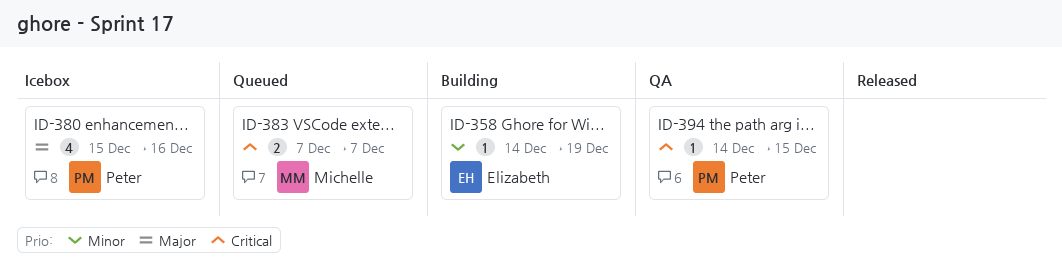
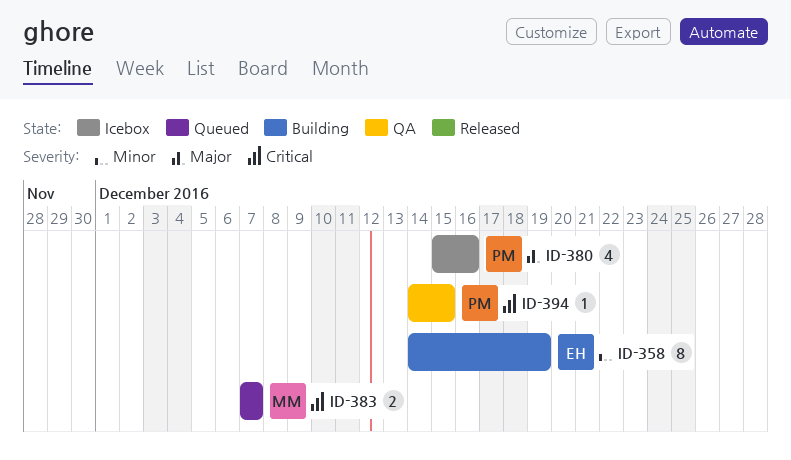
ID-358, estimate: 1 -> 8

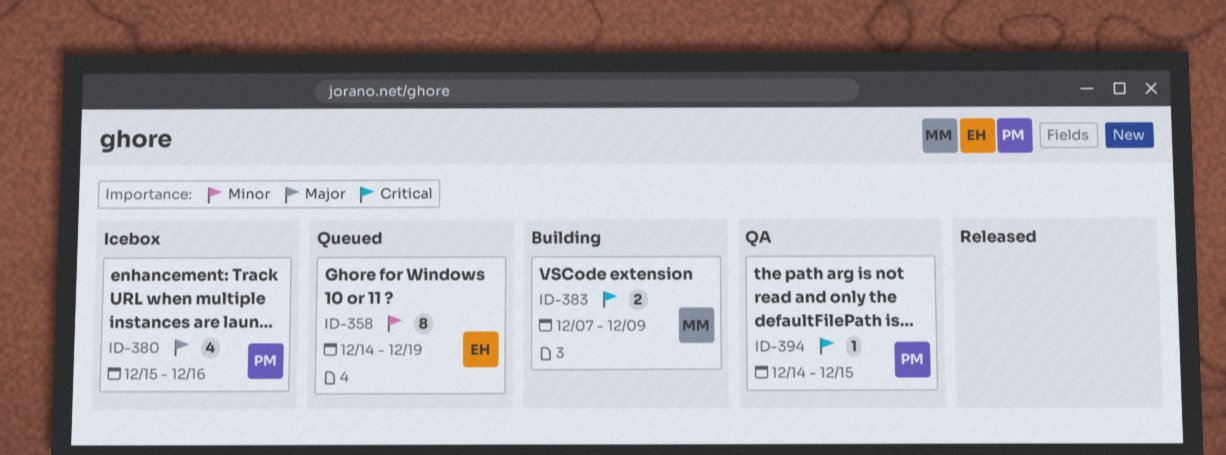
ID-358, status: Building -> Queued
ID-383, status: Queued -> Building
ID-383, due: Dec 7 -> Dec 9

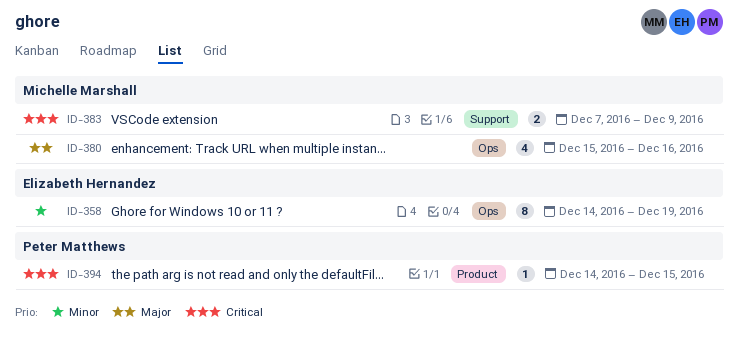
ID-380, owner: Peter Matthews -> Michelle Marshall

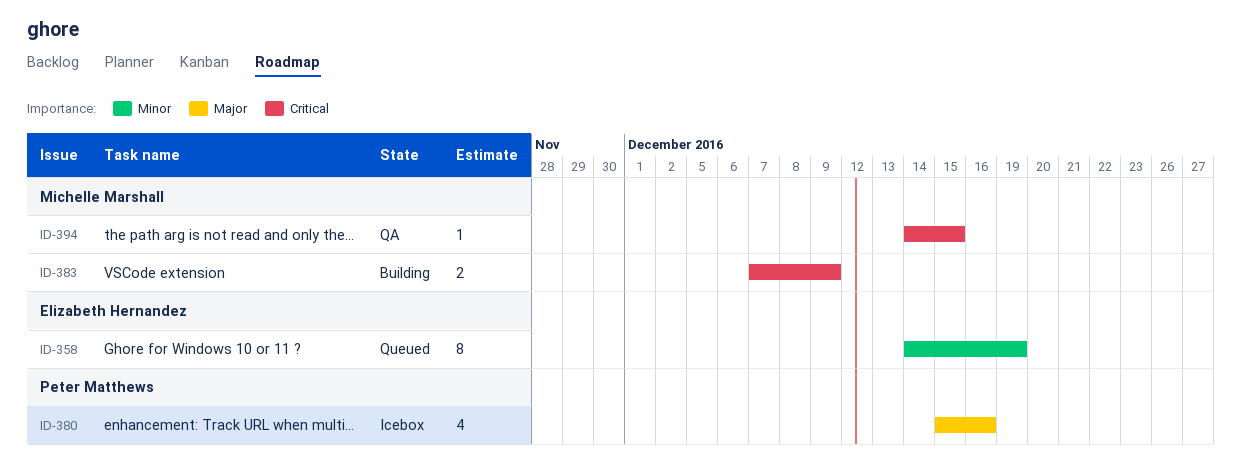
ID-380, owner: Michelle Marshall -> Peter Matthews
ID-394, owner: Peter Matthews -> Michelle Marshall

